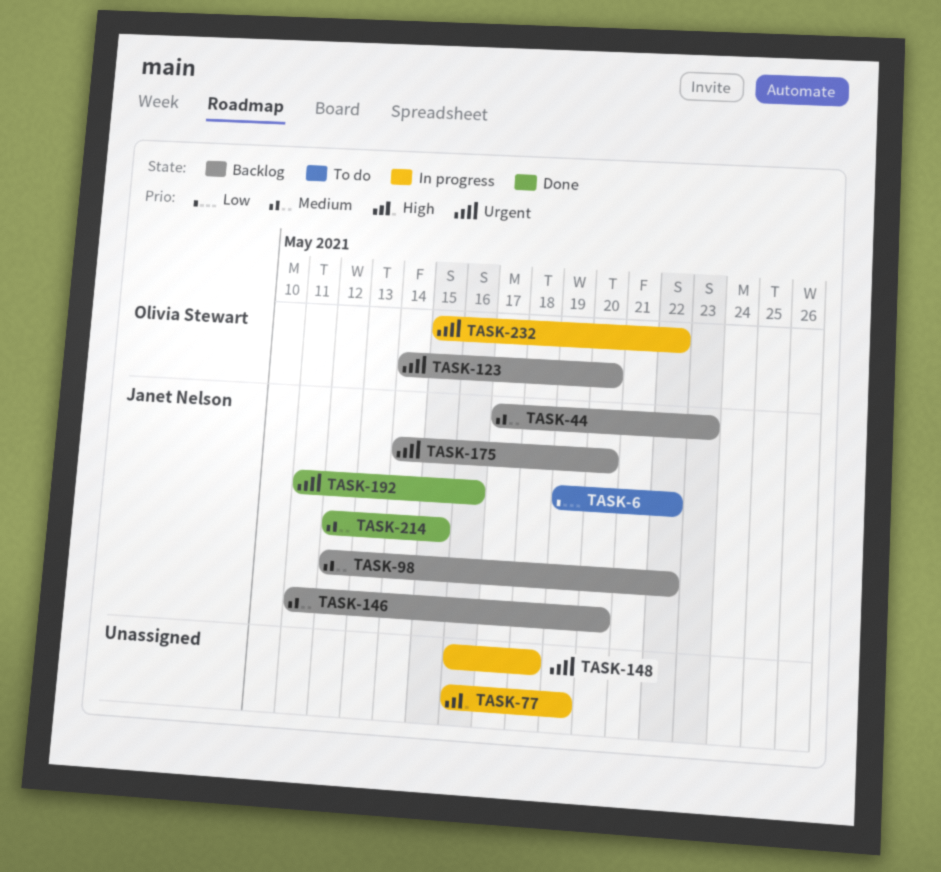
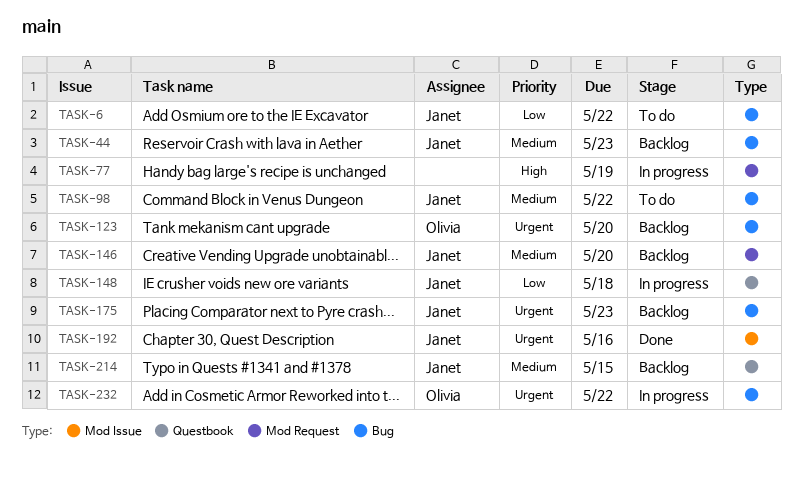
TASK-98, status: Backlog -> To do
TASK-148, owner: none -> Janet Nelson
TASK-148, priority: Urgent -> Low
TASK-175, due: May 20 -> May 23
TASK-214, status: Done -> Backlog

